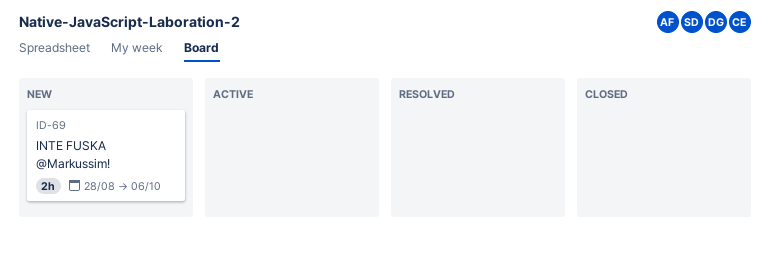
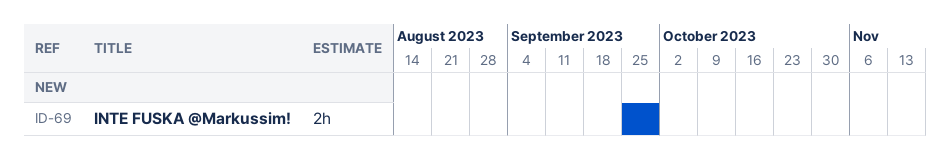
ID-69, start: Aug 28 -> Sep 25
ID-69, due: Oct 6 -> Sep 29

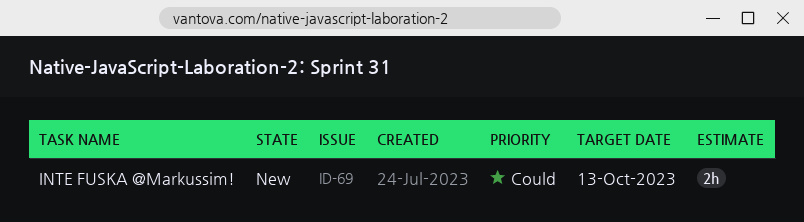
ID-69, due: Sep 29 -> Oct 13

